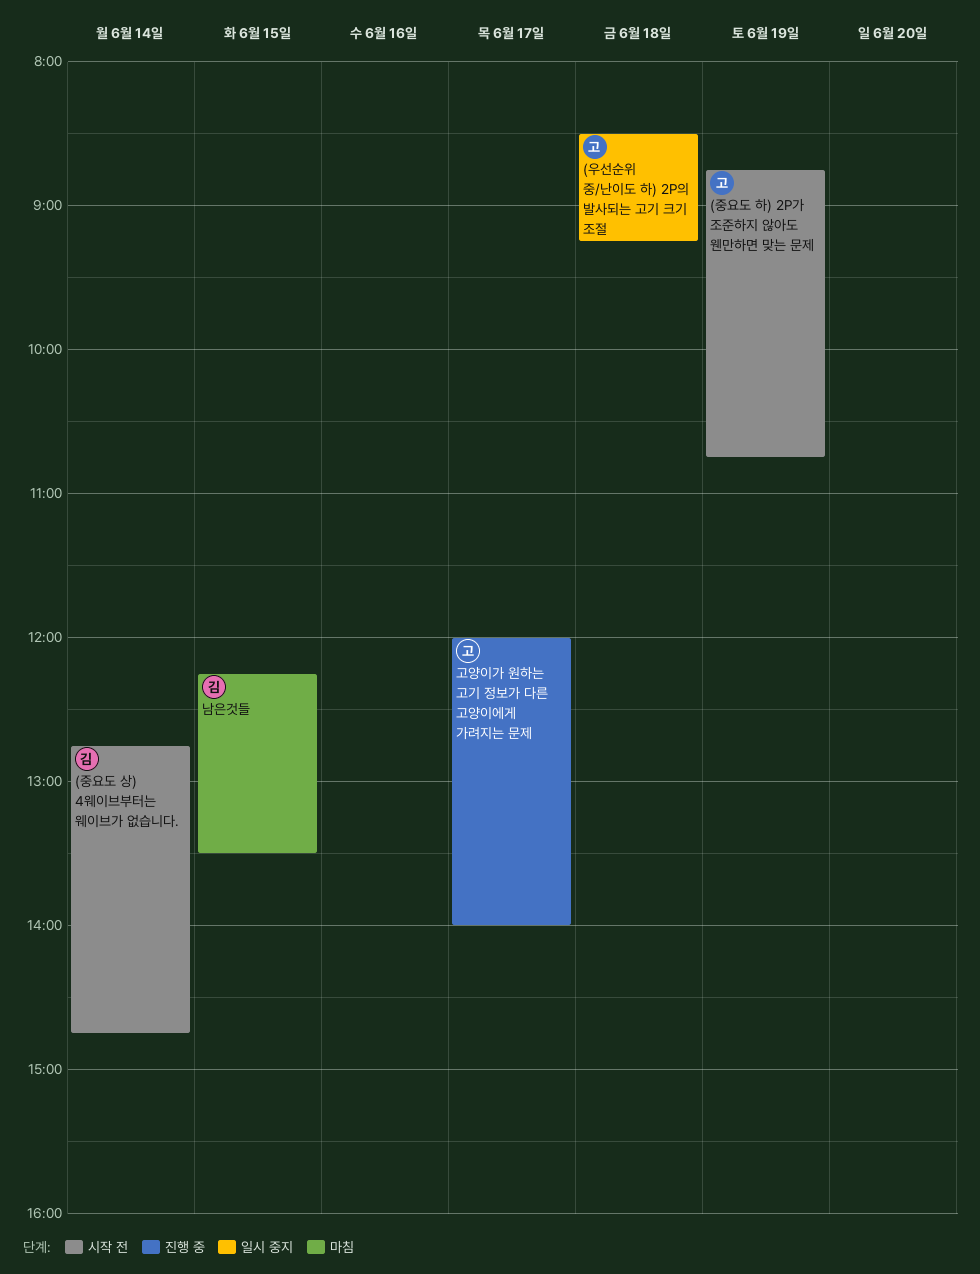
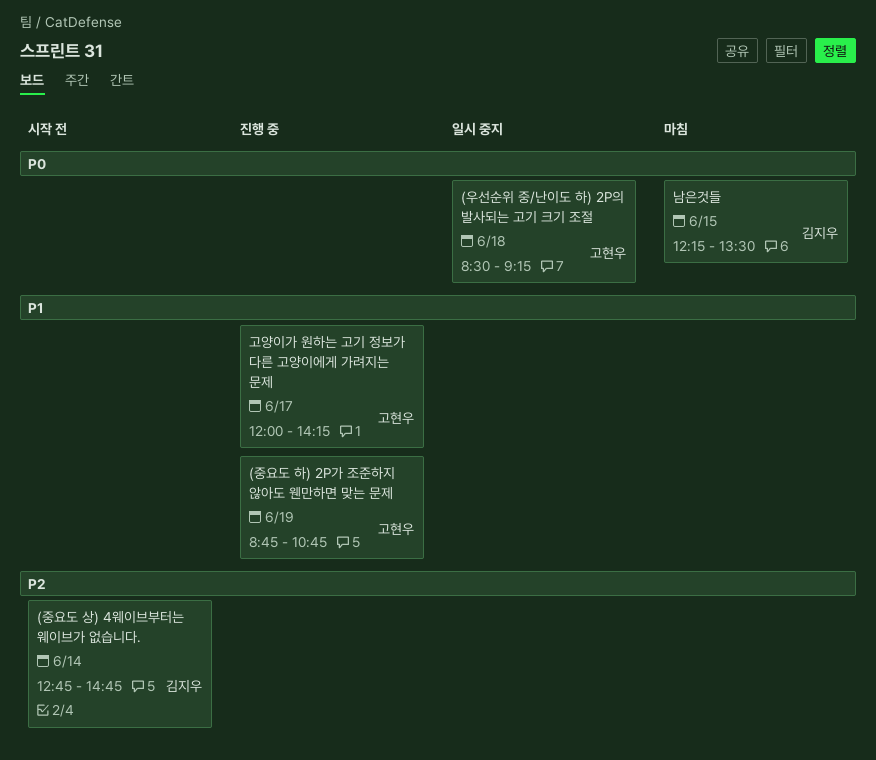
(중요도 하) 2P가 조준하지 않아도 웬만하면 맞는 문제, status: 시작 전 -> 진행 중
고양이가 원하는 고기 정보가 다른 고양이에게 가려지는 문제, ends: 14:00 -> 14:15

